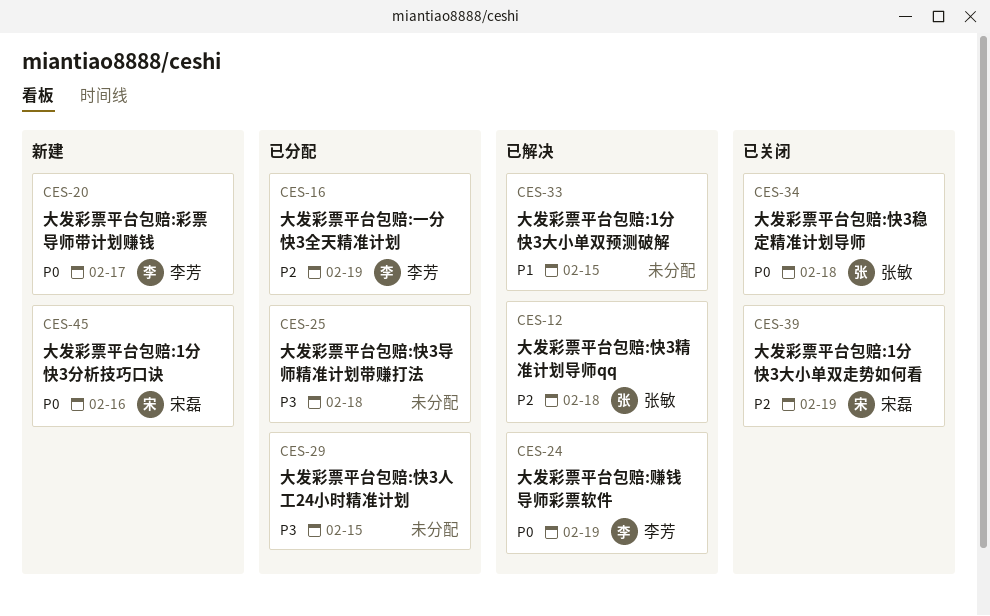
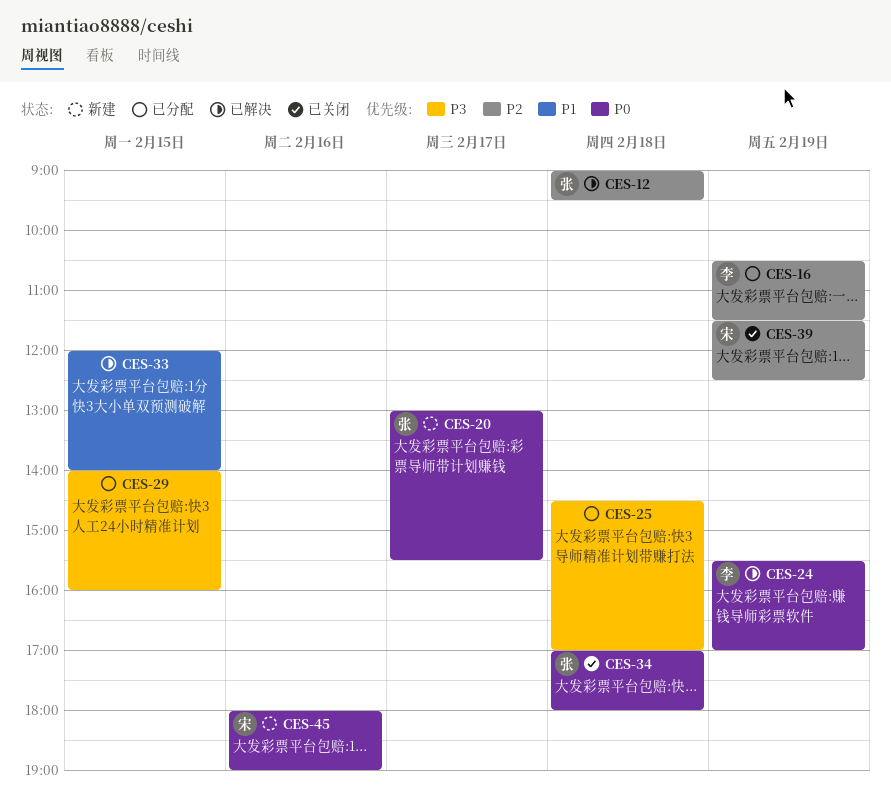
CES-20, owner: 李芳 -> 张敏

